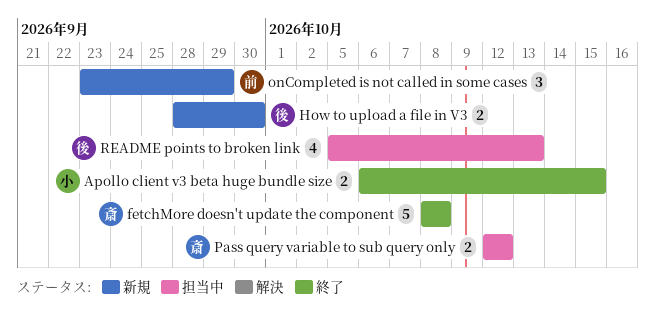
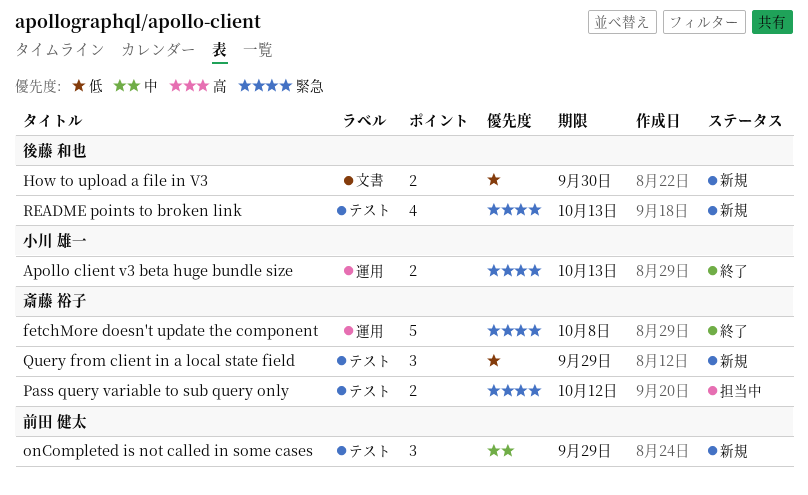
Apollo client v3 beta huge bundle size, due: Oct 15 -> Oct 13
Query from client in a local state field: none -> present
README points to broken link, status: 担当中 -> 新規

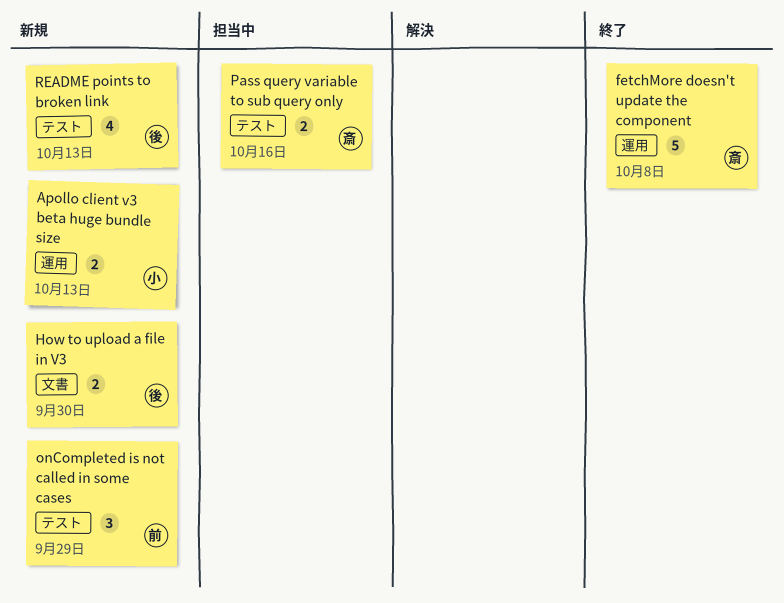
Apollo client v3 beta huge bundle size, status: 終了 -> 新規
Pass query variable to sub query only, due: Oct 12 -> Oct 16
Query from client in a local state field: present -> none

